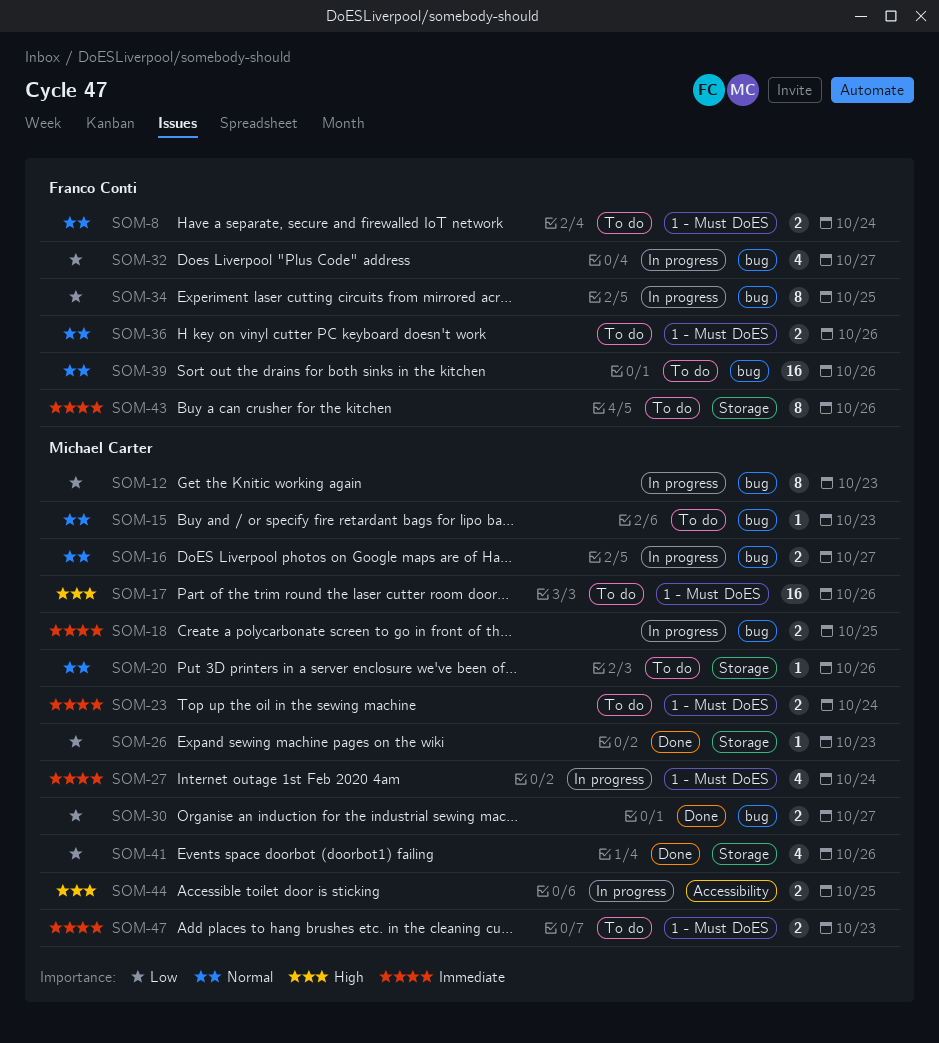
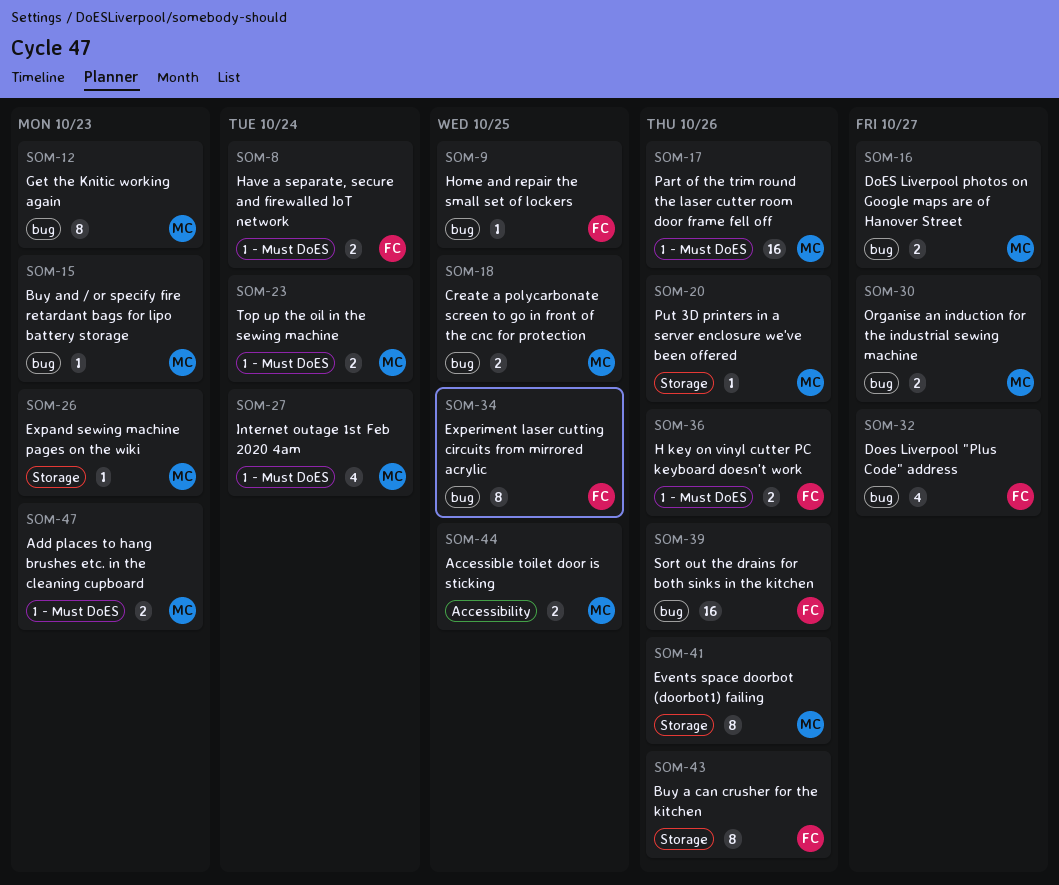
SOM-9: none -> present
SOM-41, estimate: 4 -> 8

